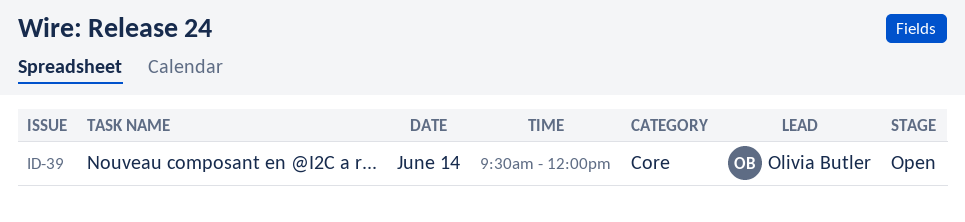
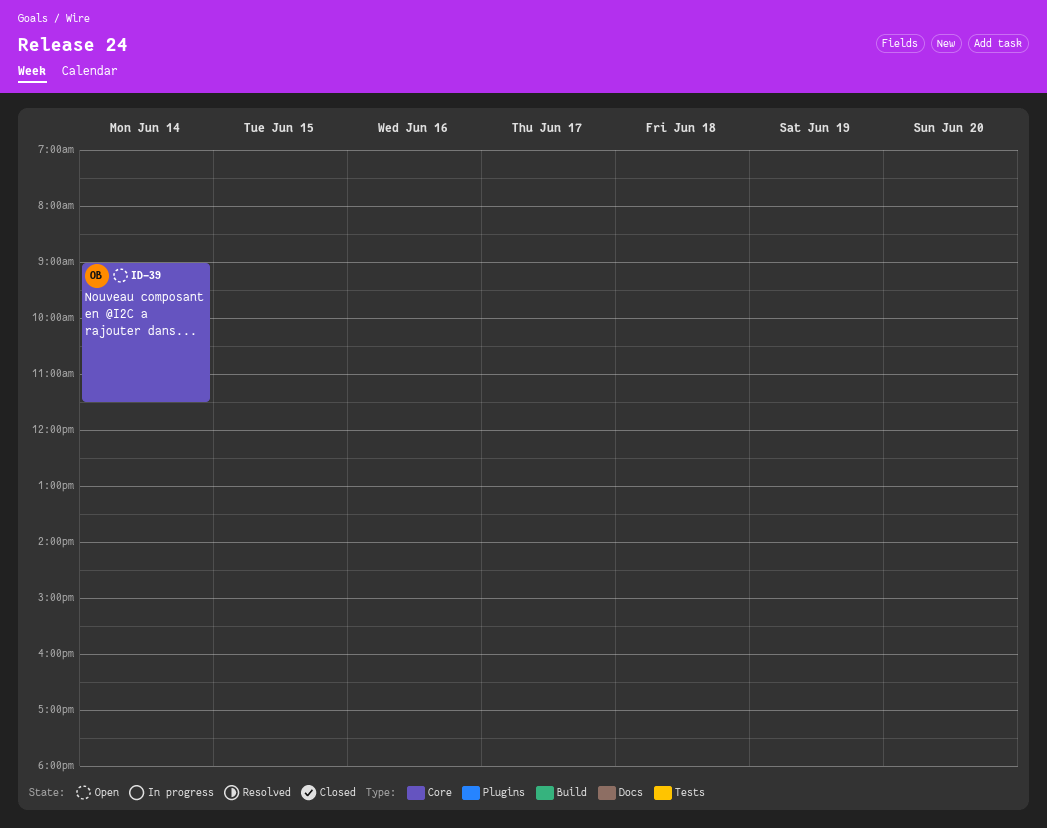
ID-39, begins: 09:30 -> 09:00
ID-39, ends: 12:00 -> 11:30

